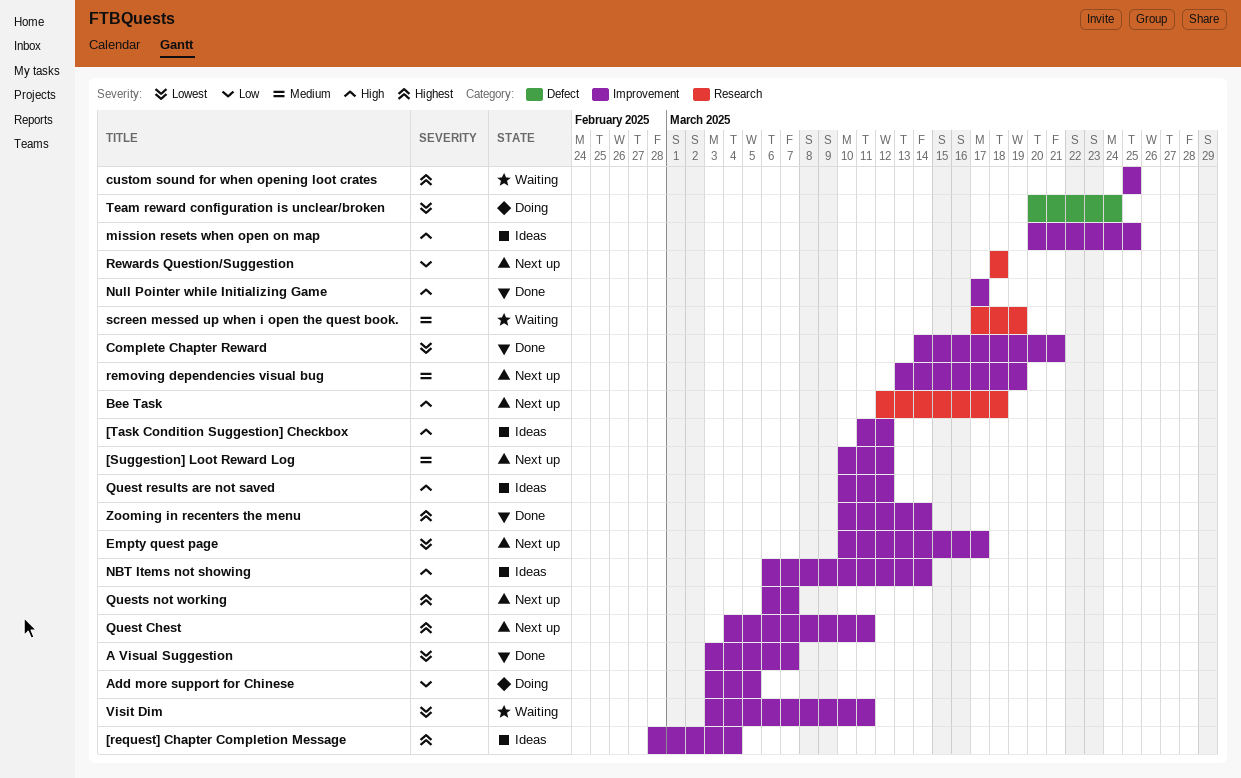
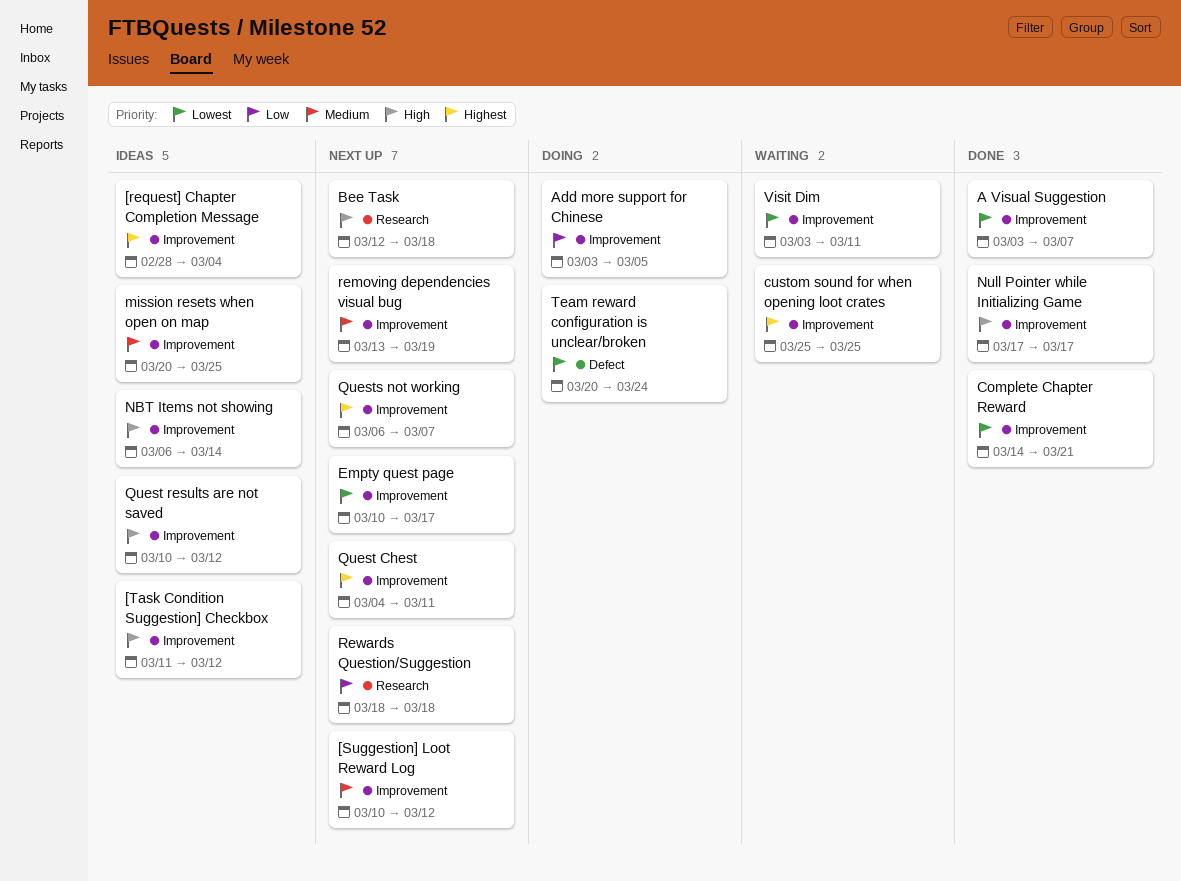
mission resets when open on map, priority: High -> Medium
screen messed up when i open the quest book.: present -> none
Zooming in recenters the menu: present -> none

